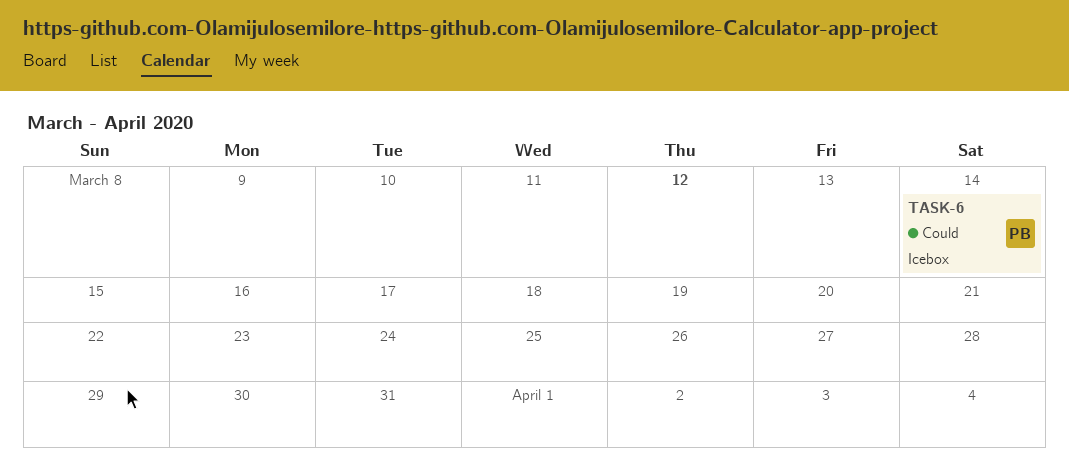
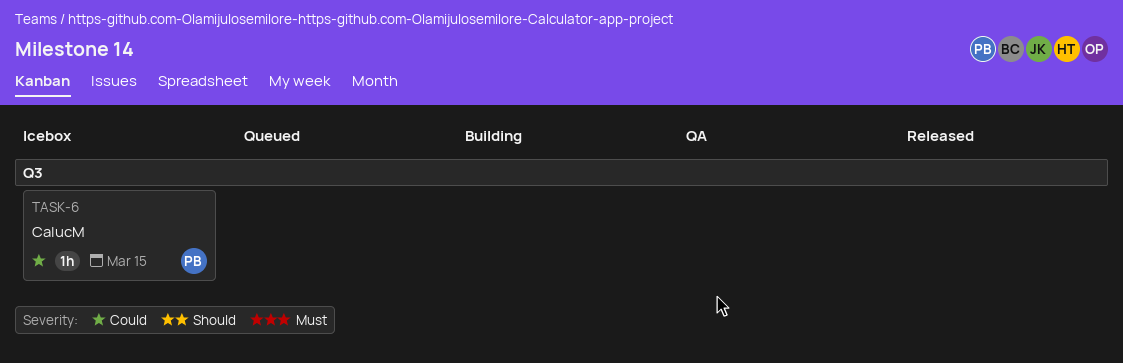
TASK-6, due: Mar 14 -> Mar 15

